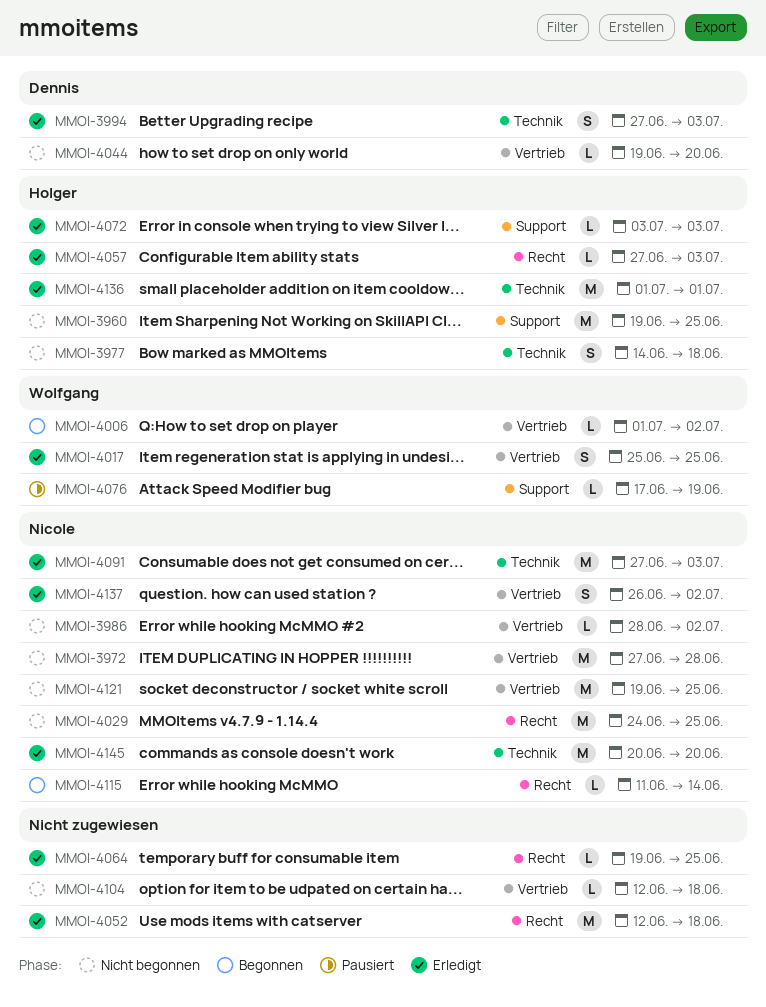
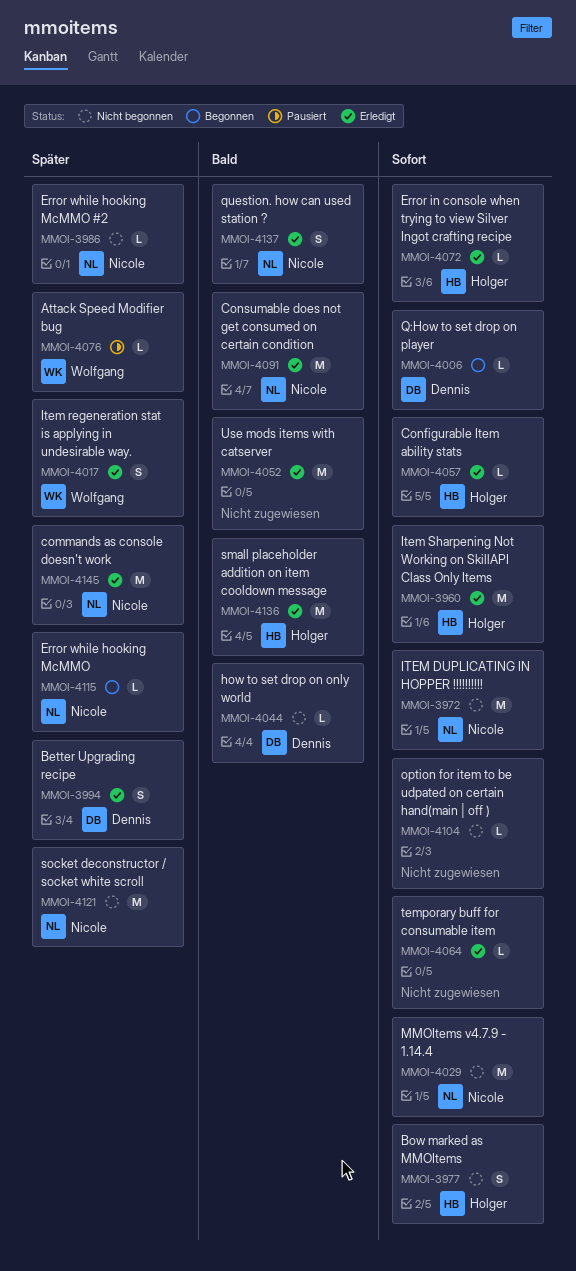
MMOI-3960, status: Nicht begonnen -> Erledigt
MMOI-4006, owner: Wolfgang -> Dennis

